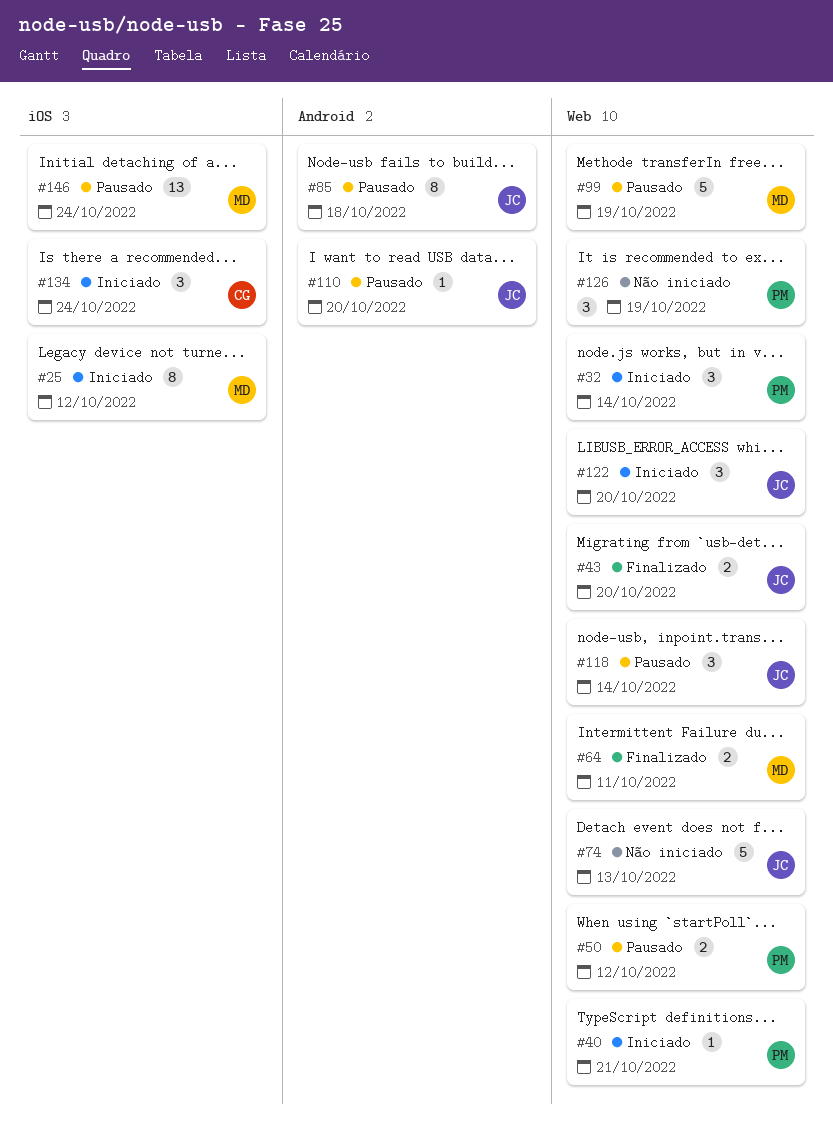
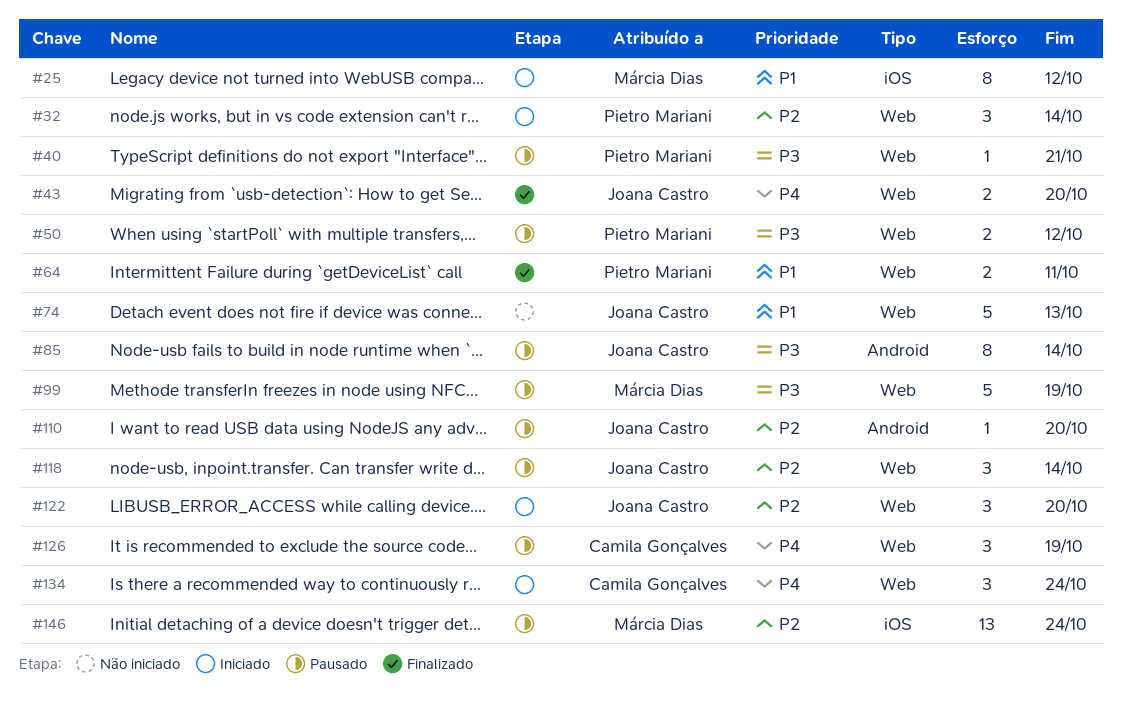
#40, status: Iniciado -> Pausado
#64, owner: Márcia Dias -> Pietro Mariani
#85, due: Oct 18 -> Oct 14
#126, status: Não iniciado -> Pausado
#126, owner: Pietro Mariani -> Camila Gonçalves
#134, label: iOS -> Web

